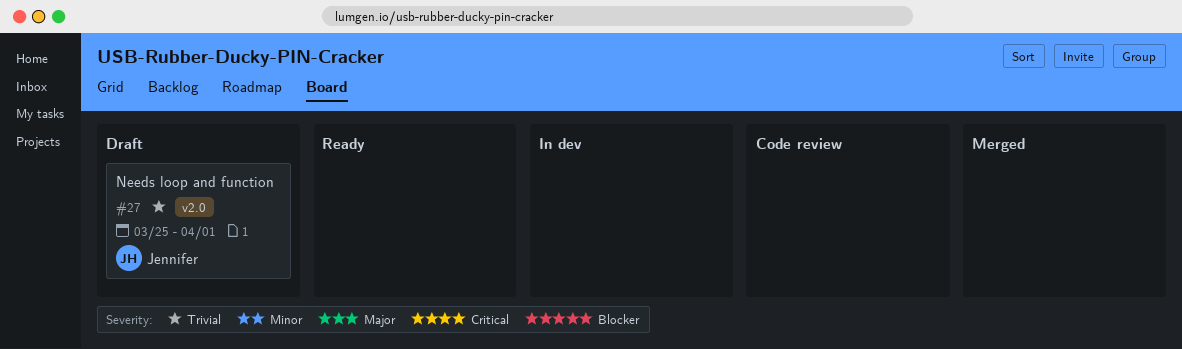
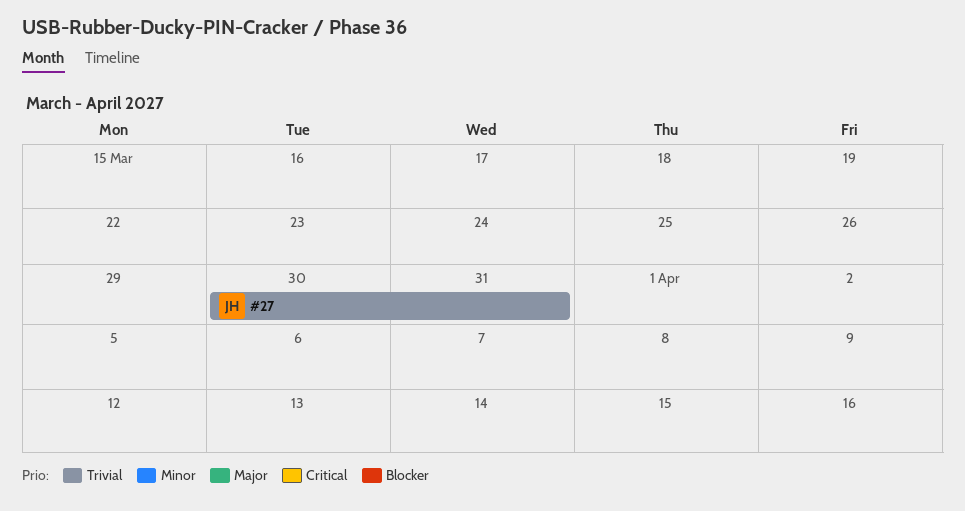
#27, start: Mar 25 -> Mar 30
#27, due: Apr 1 -> Mar 31

